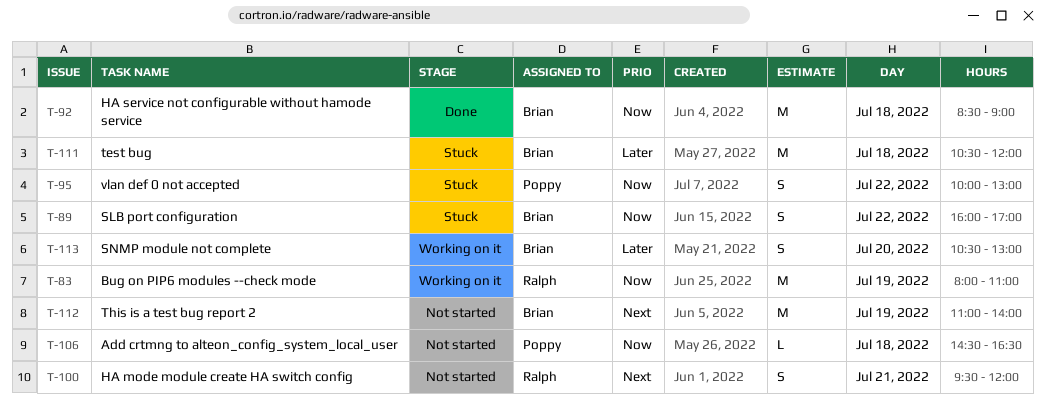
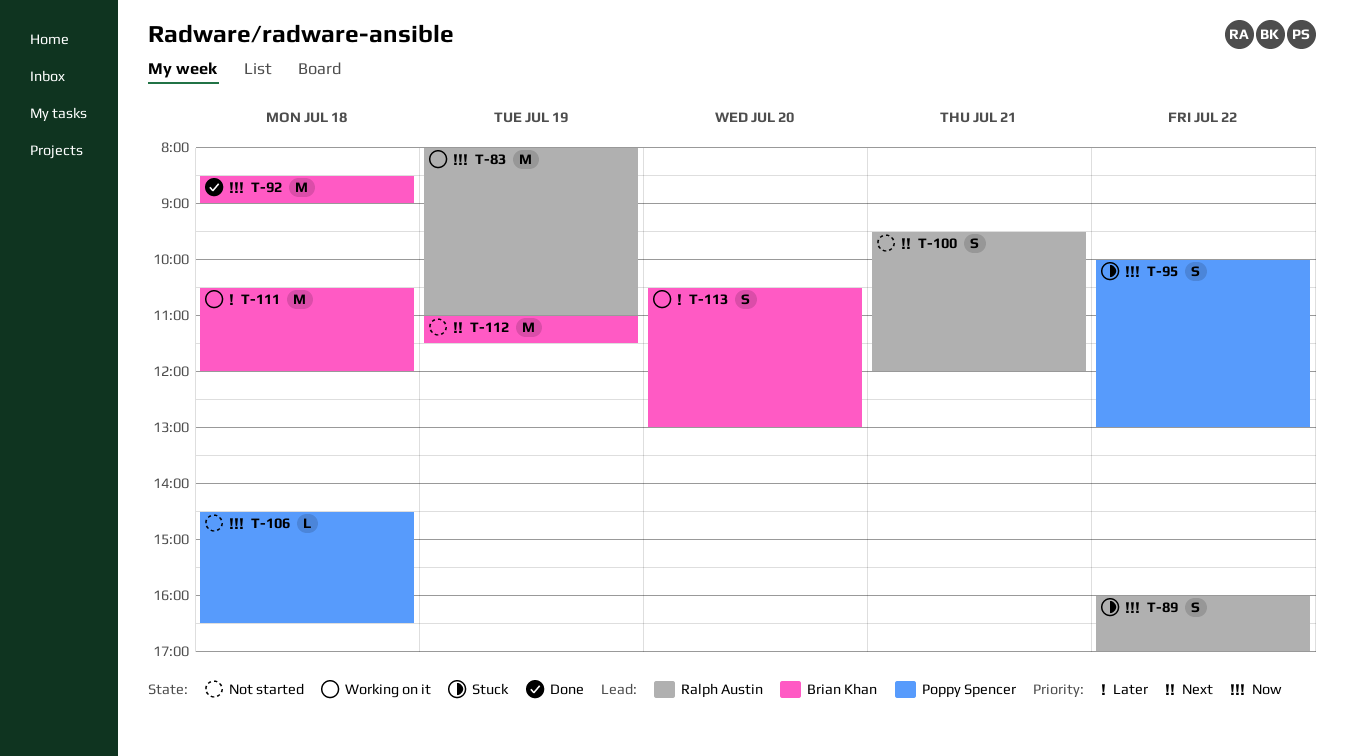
T-89, owner: Brian Khan -> Ralph Austin
T-111, status: Stuck -> Working on it
T-112, ends: 14:00 -> 11:30

